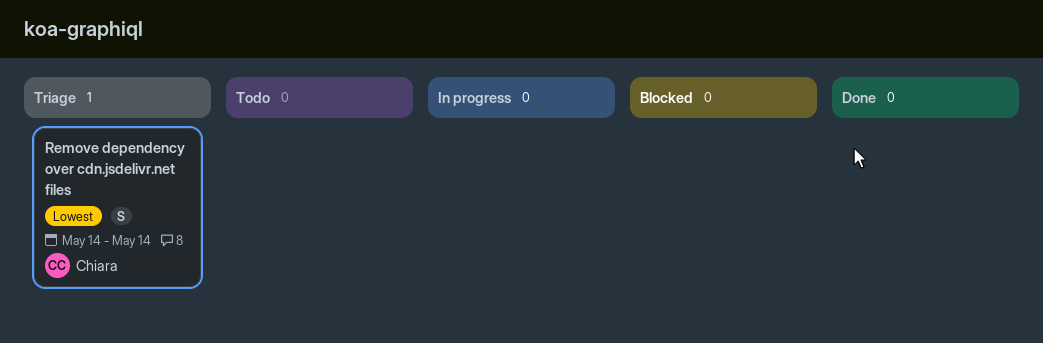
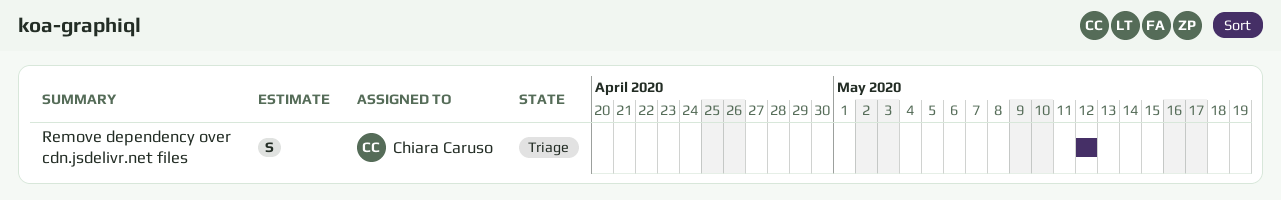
Remove dependency over cdn.jsdelivr.net files, start: May 14 -> May 12
Remove dependency over cdn.jsdelivr.net files, due: May 14 -> May 12

